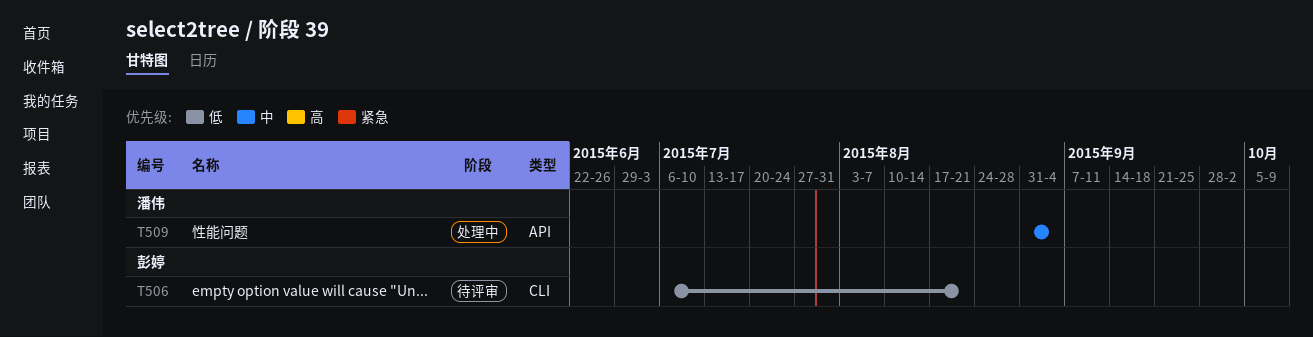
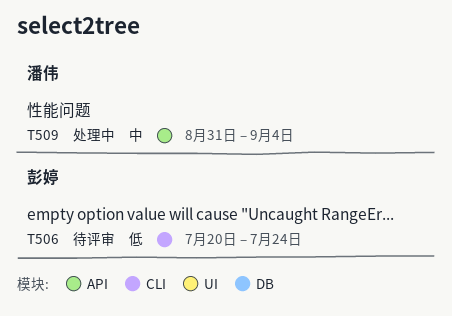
T506, start: Jul 6 -> Jul 20
T506, due: Aug 21 -> Jul 24

